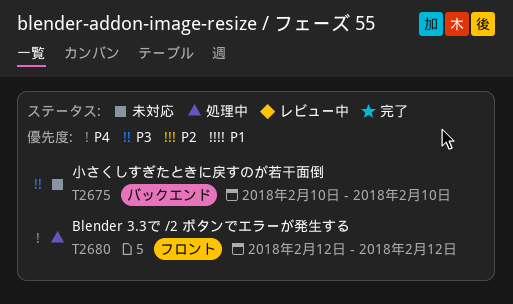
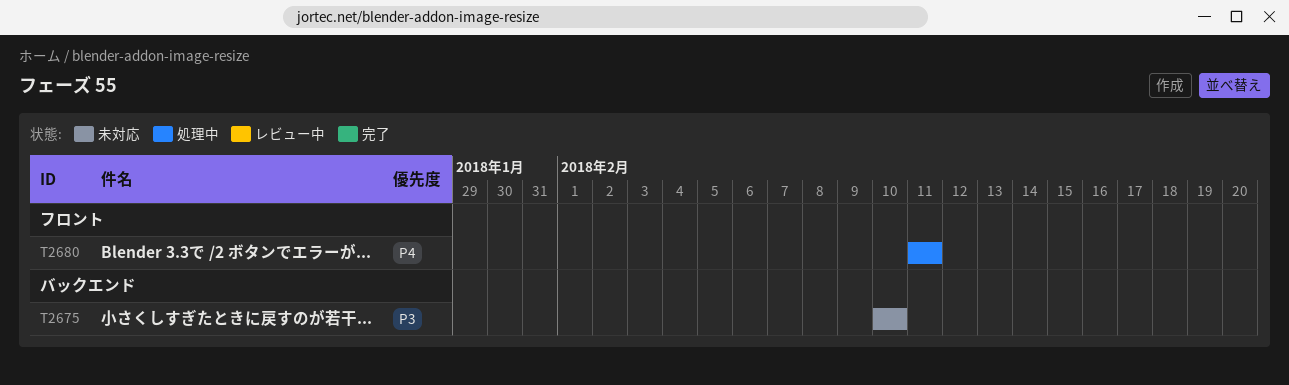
T2680, start: Feb 12 -> Feb 11
T2680, due: Feb 12 -> Feb 11

